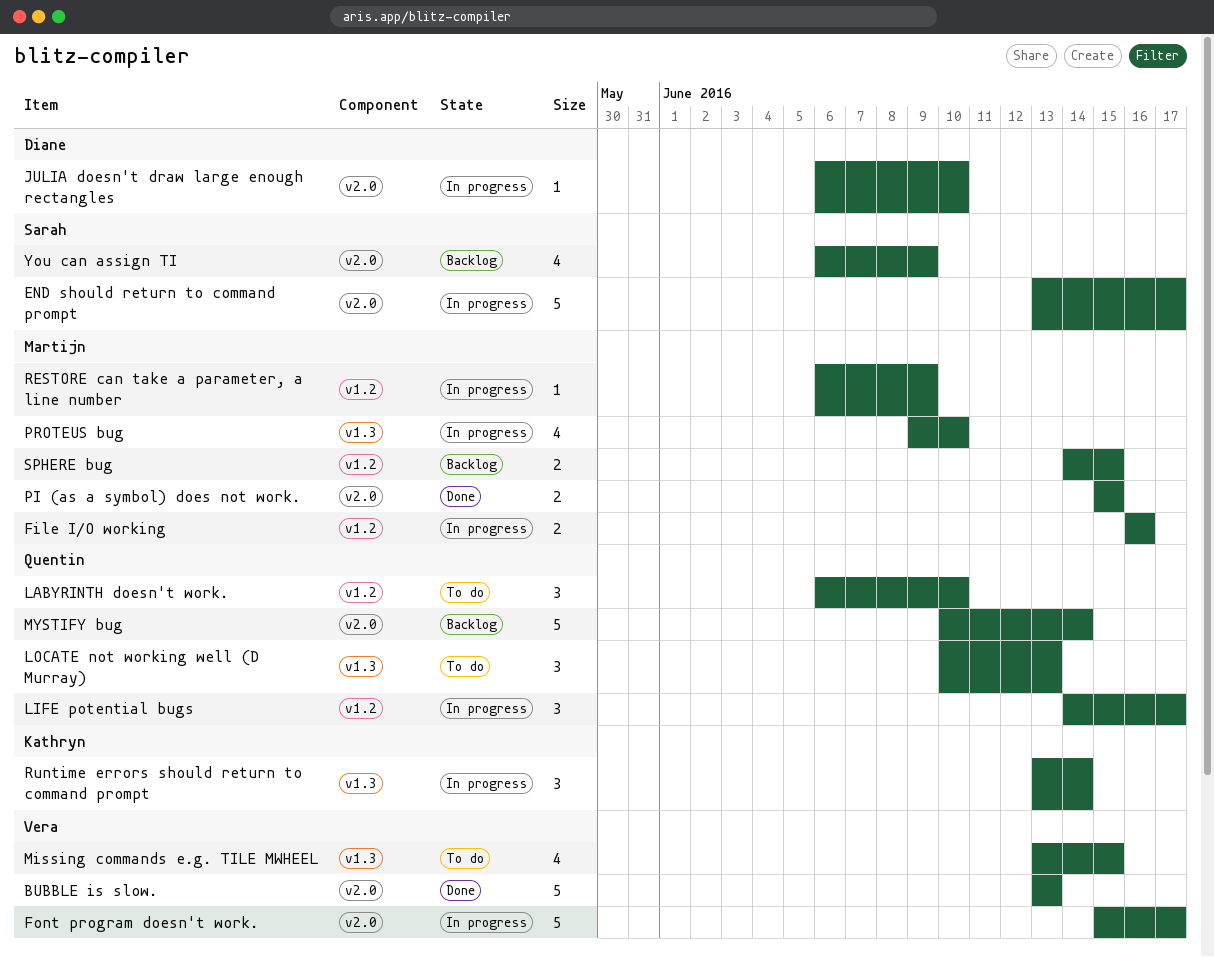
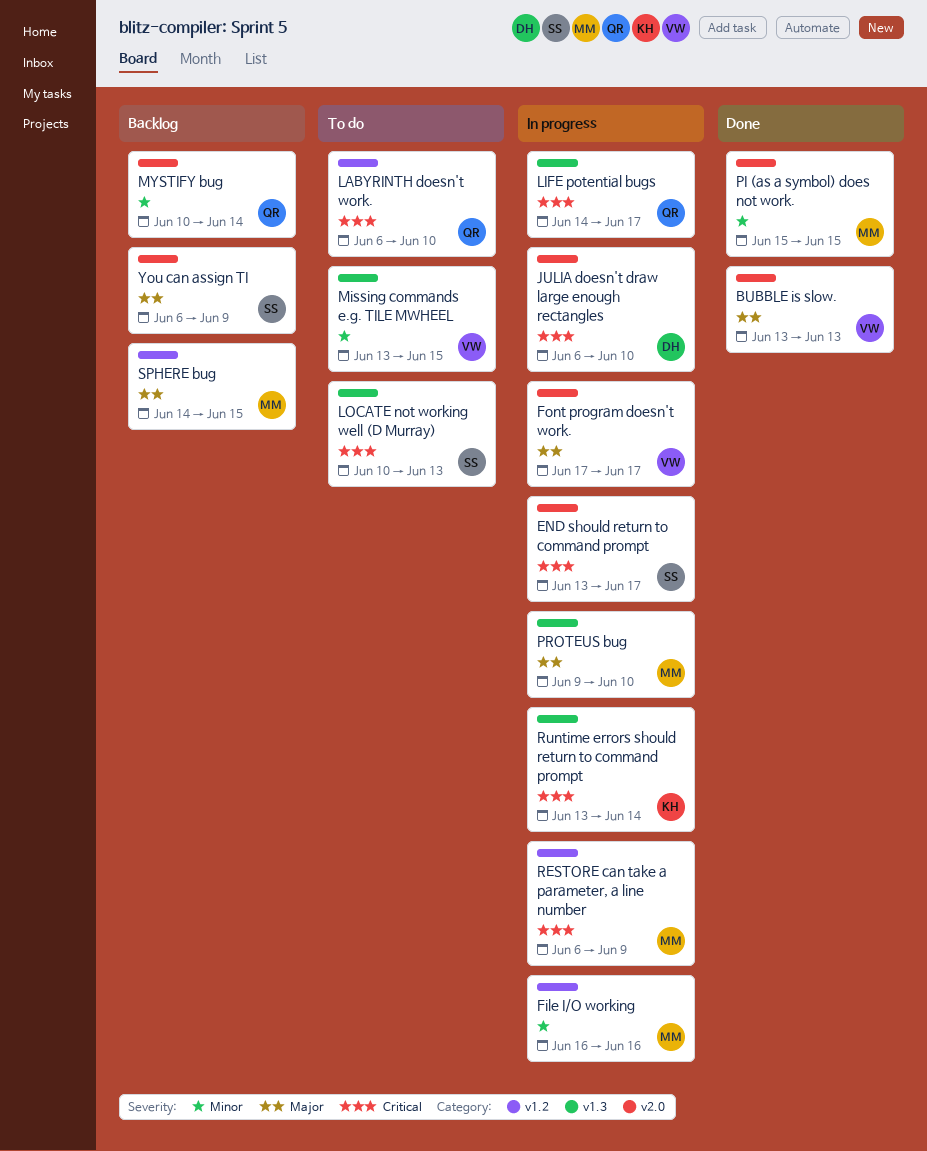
Font program doesn't work., start: Jun 15 -> Jun 17
LIFE potential bugs, label: v1.2 -> v1.3
LOCATE not working well (D Murray), owner: Quentin -> Sarah

